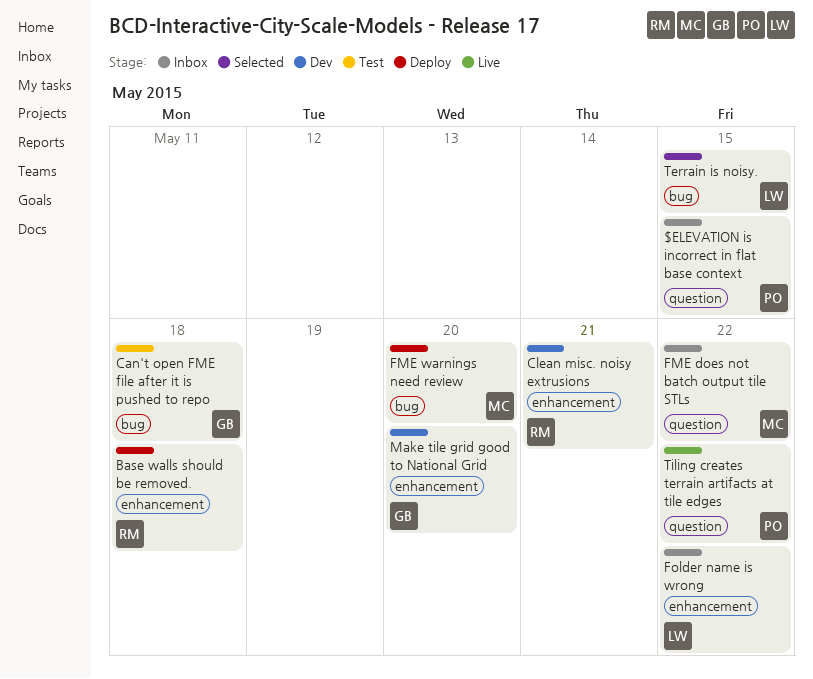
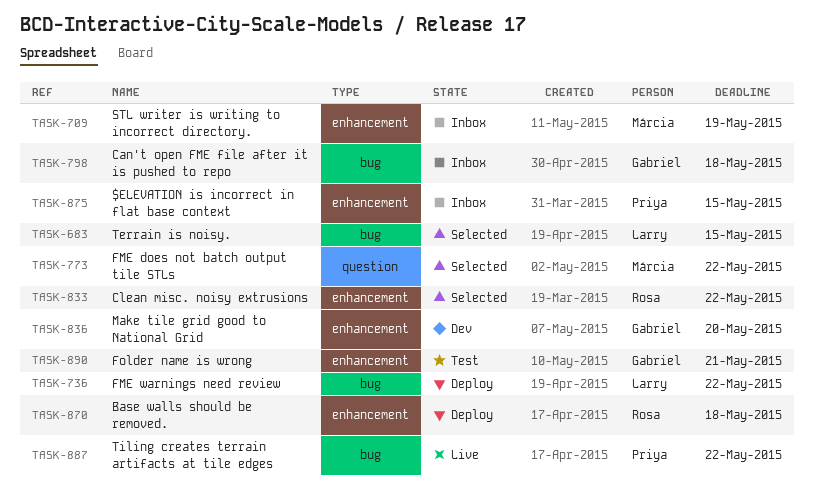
$ELEVATION is incorrect in flat base context, label: question -> enhancement
Can't open FME file after it is pushed to repo, status: Test -> Inbox
Clean misc. noisy extrusions, status: Dev -> Selected
Clean misc. noisy extrusions, due: May 21 -> May 22
FME does not batch output tile STLs, status: Inbox -> Selected
FME warnings need review, owner: Márcia -> Larry
FME warnings need review, due: May 20 -> May 22
Folder name is wrong, status: Inbox -> Test
Folder name is wrong, owner: Larry -> Gabriel
Folder name is wrong, due: May 22 -> May 21
STL writer is writing to incorrect directory.: none -> present
Tiling creates terrain artifacts at tile edges, label: question -> bug

